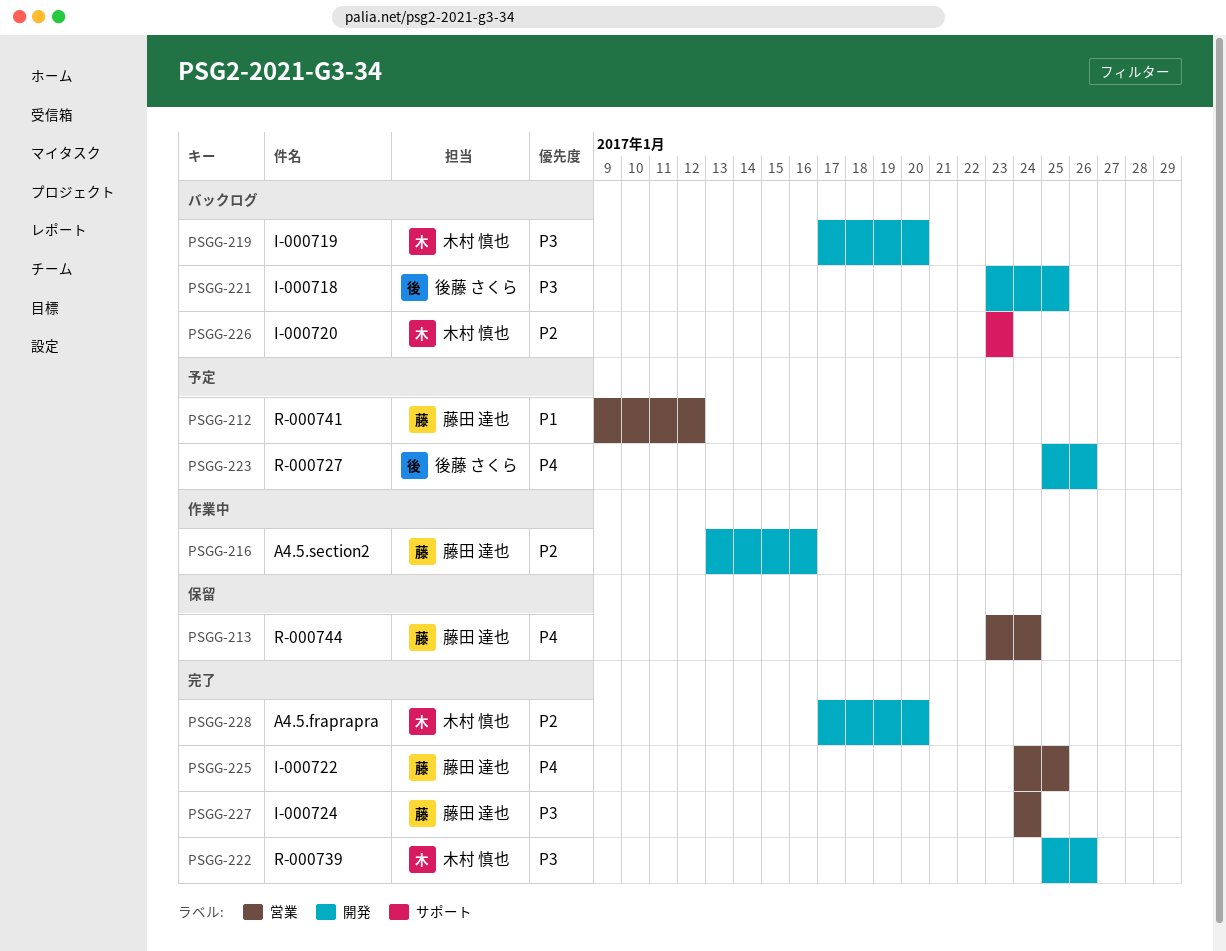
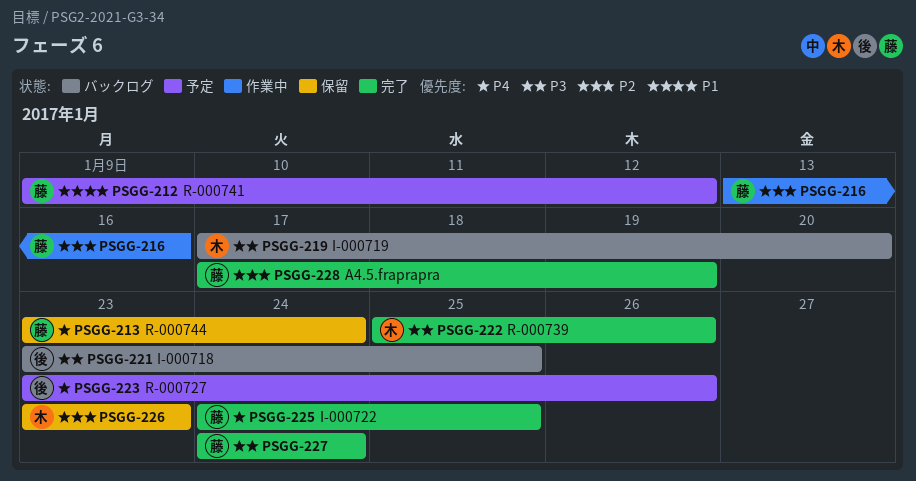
PSGG-223, start: Jan 25 -> Jan 23
PSGG-226, status: バックログ -> 保留
PSGG-228, owner: 木村 慎也 -> 藤田 達也
PSGG-228, due: Jan 20 -> Jan 19

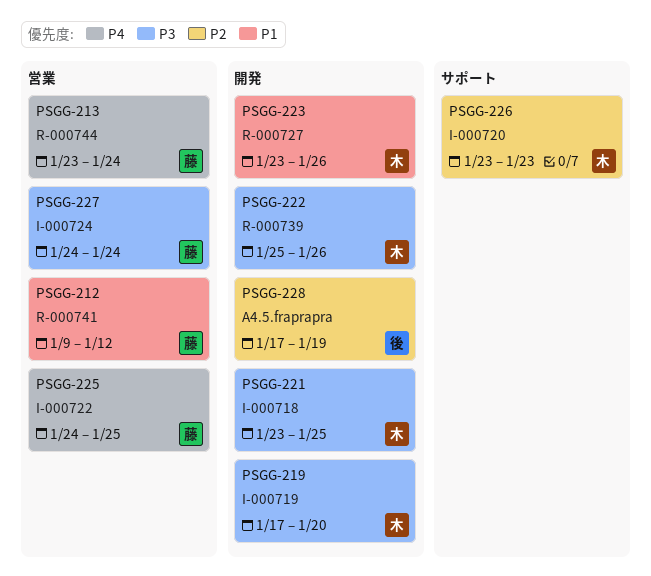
PSGG-216: present -> none
PSGG-221, owner: 後 -> 木
PSGG-223, owner: 後 -> 木
PSGG-223, priority: P4 -> P1
PSGG-228, owner: 藤 -> 後

